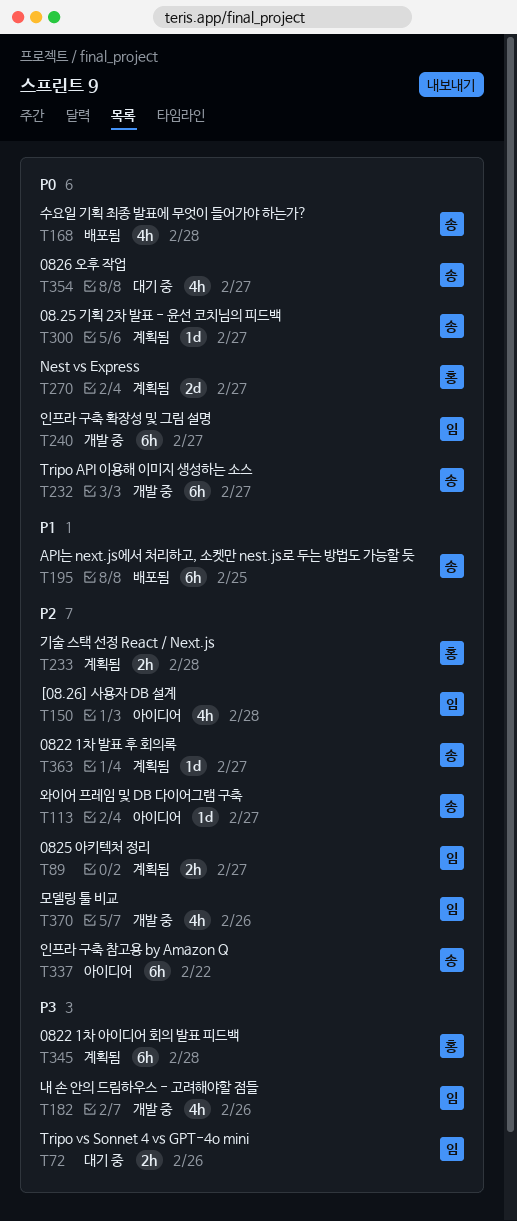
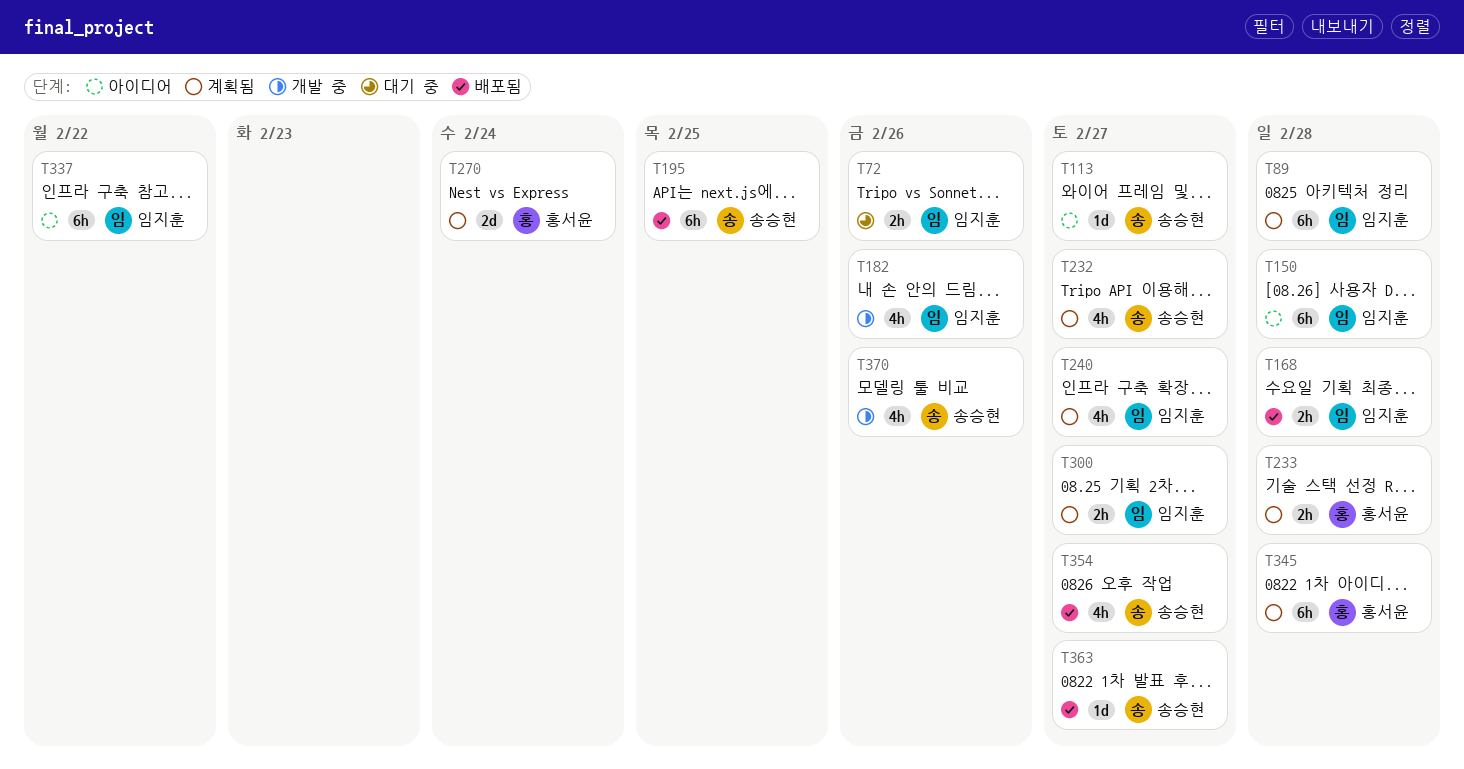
T89, estimate: 2h -> 6h
T89, due: Feb 27 -> Feb 28
T150, estimate: 4h -> 6h
T168, owner: 송승현 -> 임지훈
T168, estimate: 4h -> 2h
T232, status: 개발 중 -> 계획됨
T232, estimate: 6h -> 4h
T240, status: 개발 중 -> 계획됨
T240, estimate: 6h -> 4h
T270, due: Feb 27 -> Feb 24
T300, owner: 송승현 -> 임지훈
T300, estimate: 1d -> 2h
T337, owner: 송승현 -> 임지훈
T354, status: 대기 중 -> 배포됨
T363, status: 계획됨 -> 배포됨
T370, owner: 임지훈 -> 송승현

